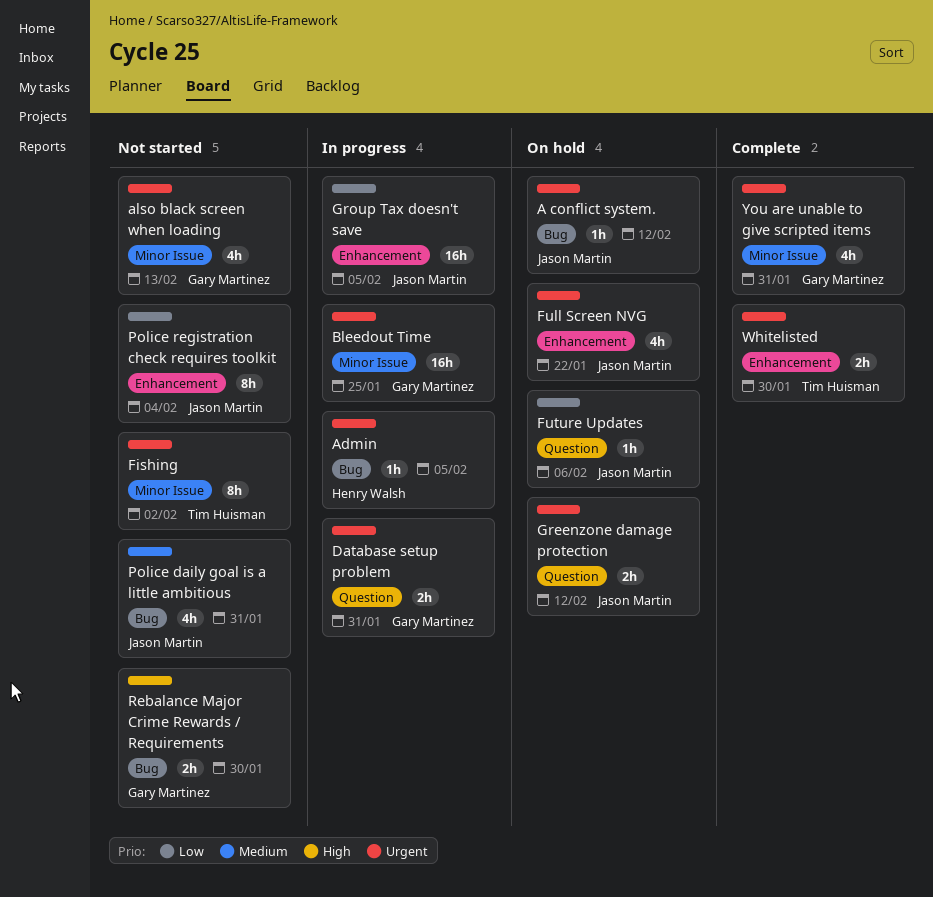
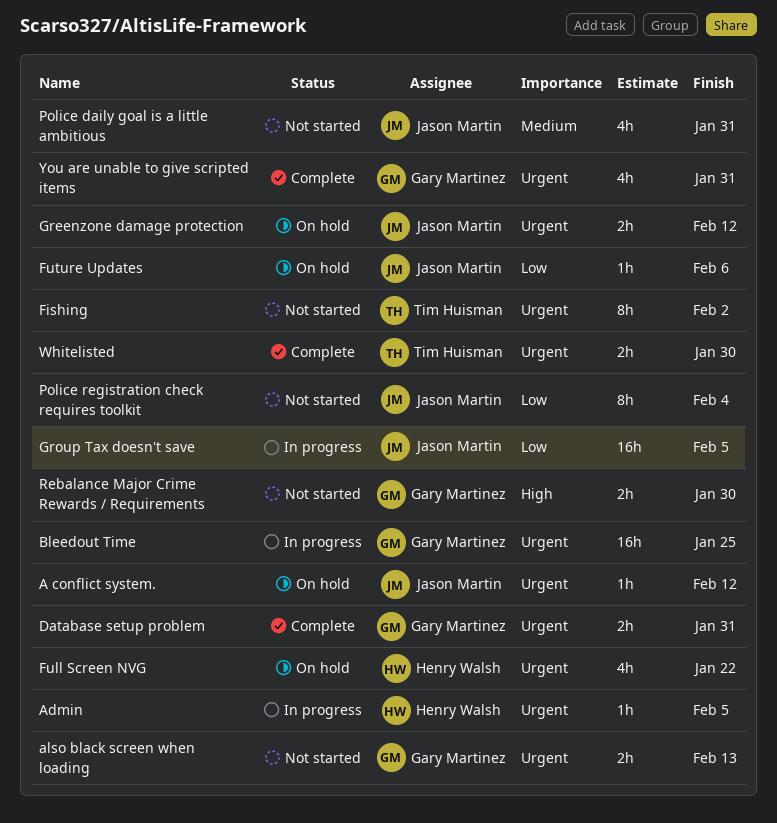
also black screen when loading, estimate: 4h -> 2h
Database setup problem, status: In progress -> Complete
Full Screen NVG, owner: Jason Martin -> Henry Walsh

